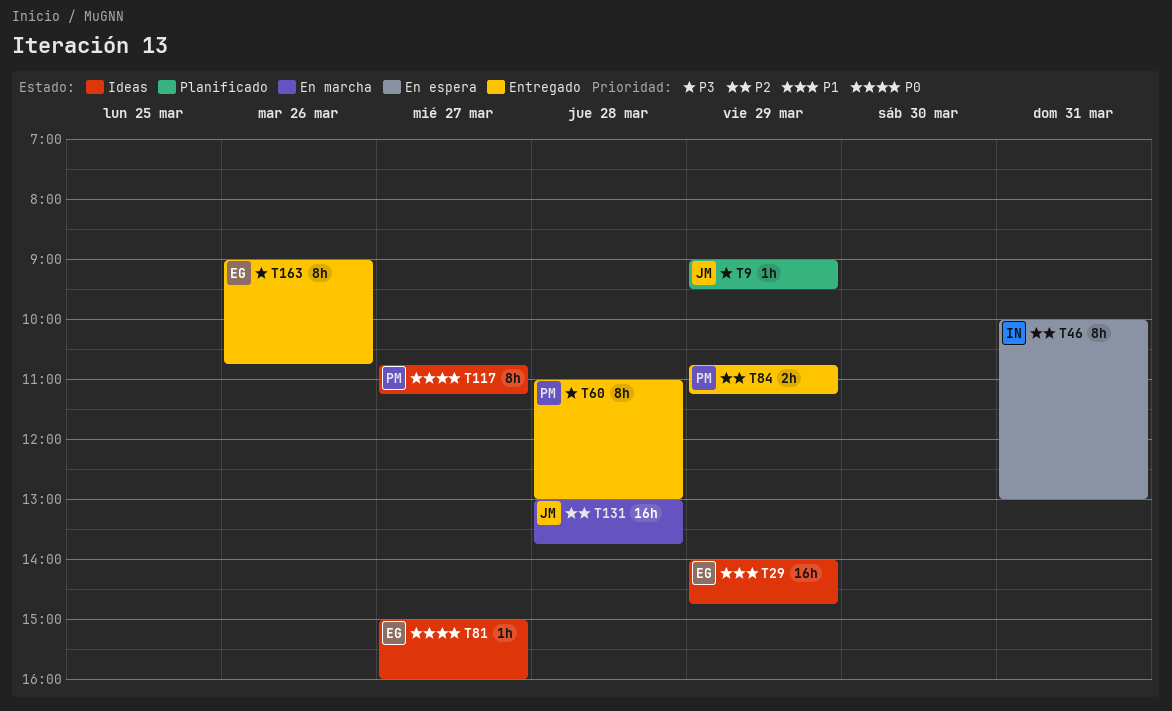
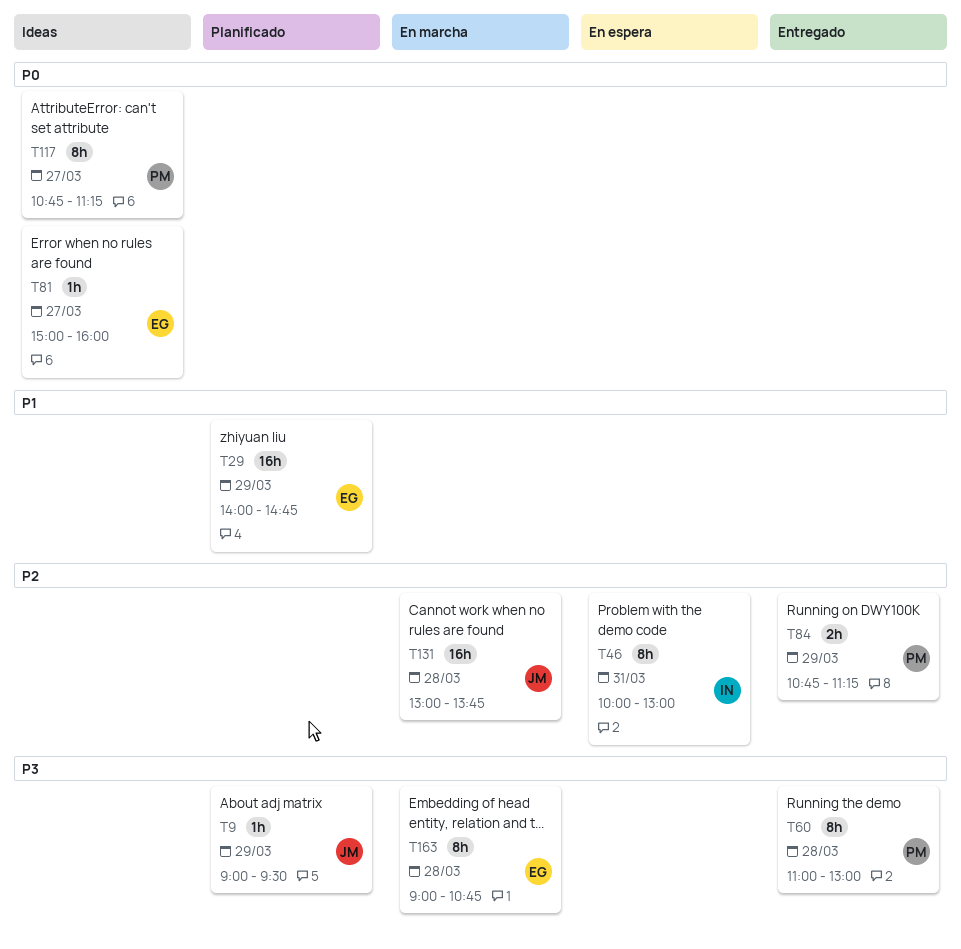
T29, status: Ideas -> Planificado
T163, status: Entregado -> En marcha
T163, day: Mar 26 -> Mar 28

